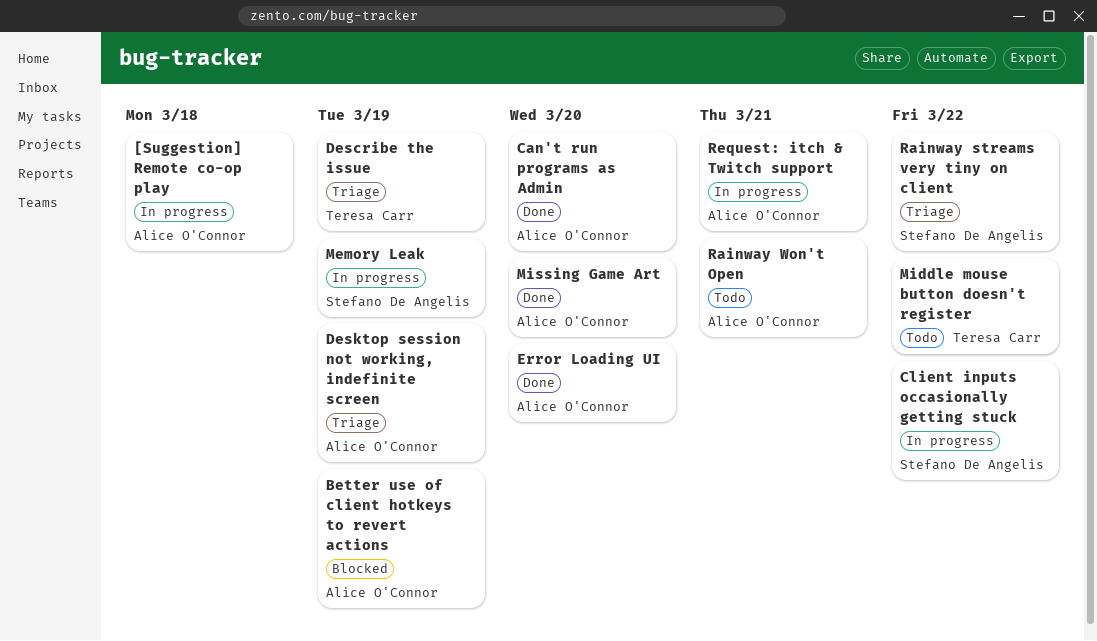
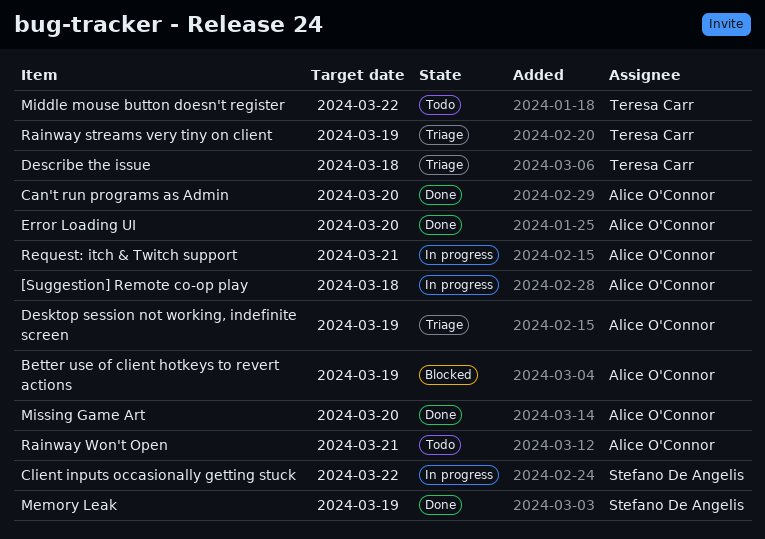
Describe the issue, due: Mar 19 -> Mar 18
Memory Leak, status: In progress -> Done
Rainway streams very tiny on client, owner: Stefano De Angelis -> Teresa Carr
Rainway streams very tiny on client, due: Mar 22 -> Mar 19

